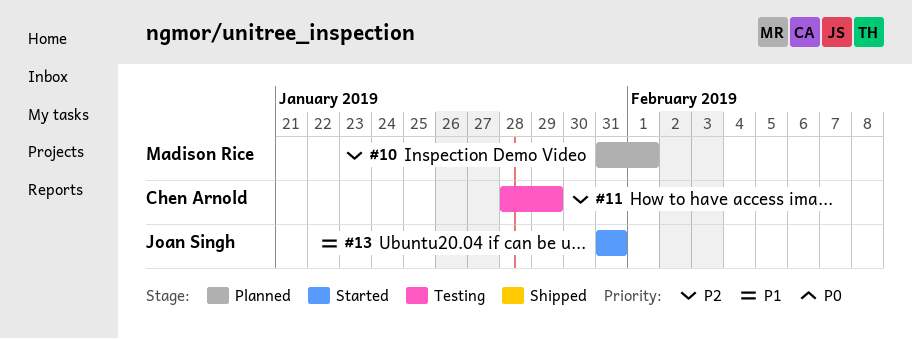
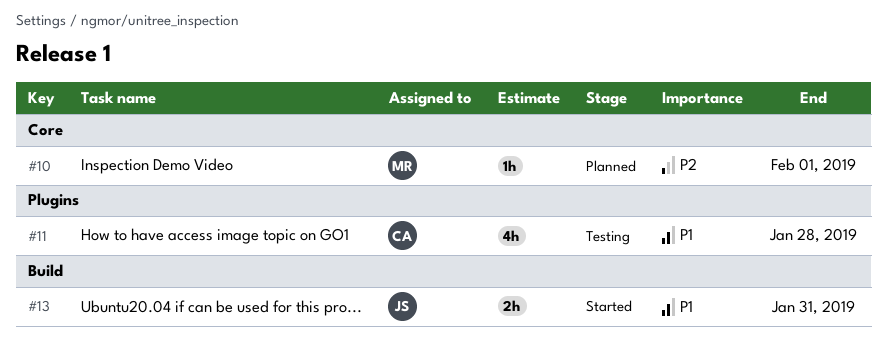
#11, priority: P2 -> P1
#11, due: Jan 29 -> Jan 28

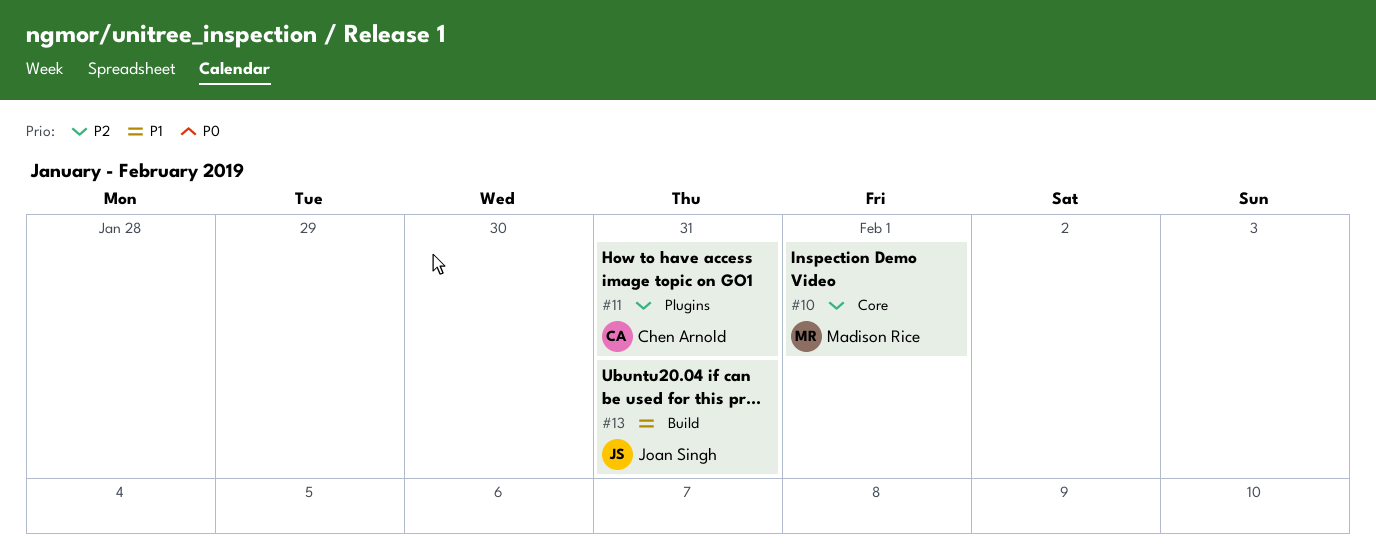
#11, priority: P1 -> P2
#11, due: Jan 28 -> Jan 31

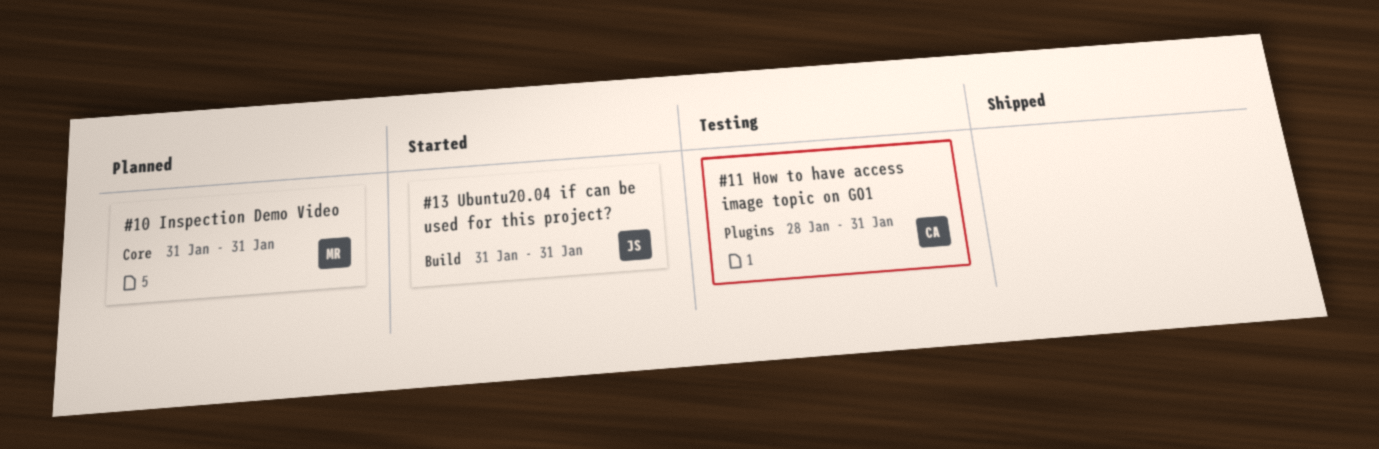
#10, due: Feb 1 -> Jan 31

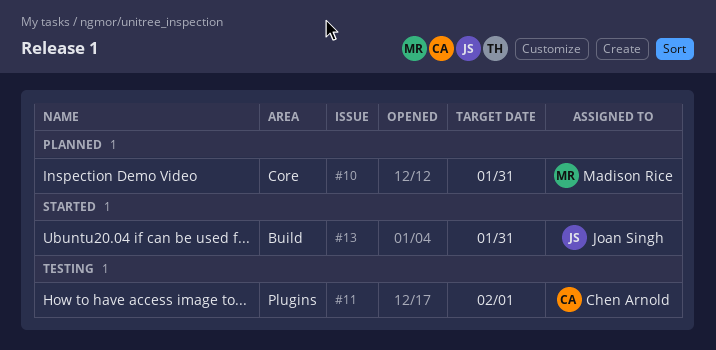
#11, due: Jan 31 -> Feb 1

